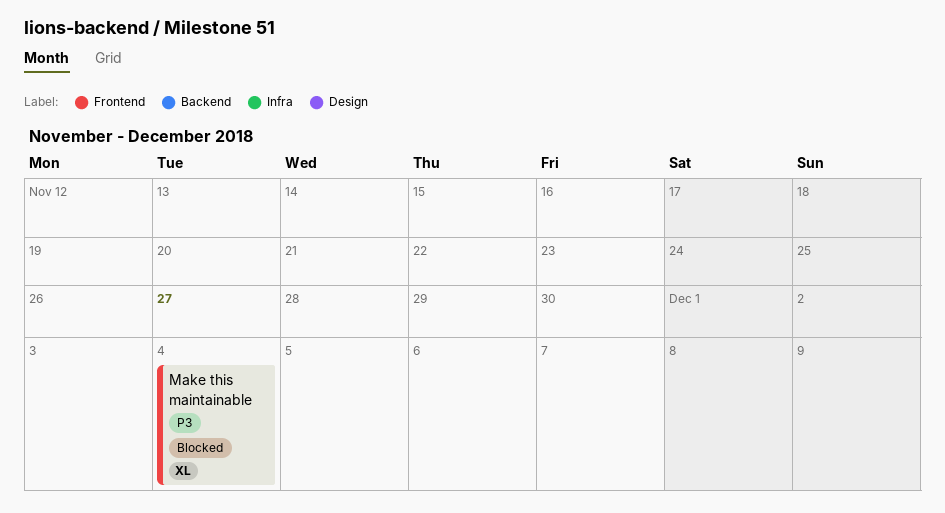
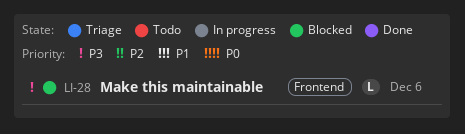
Make this maintainable, estimate: XL -> L
Make this maintainable, due: Dec 4 -> Dec 6

